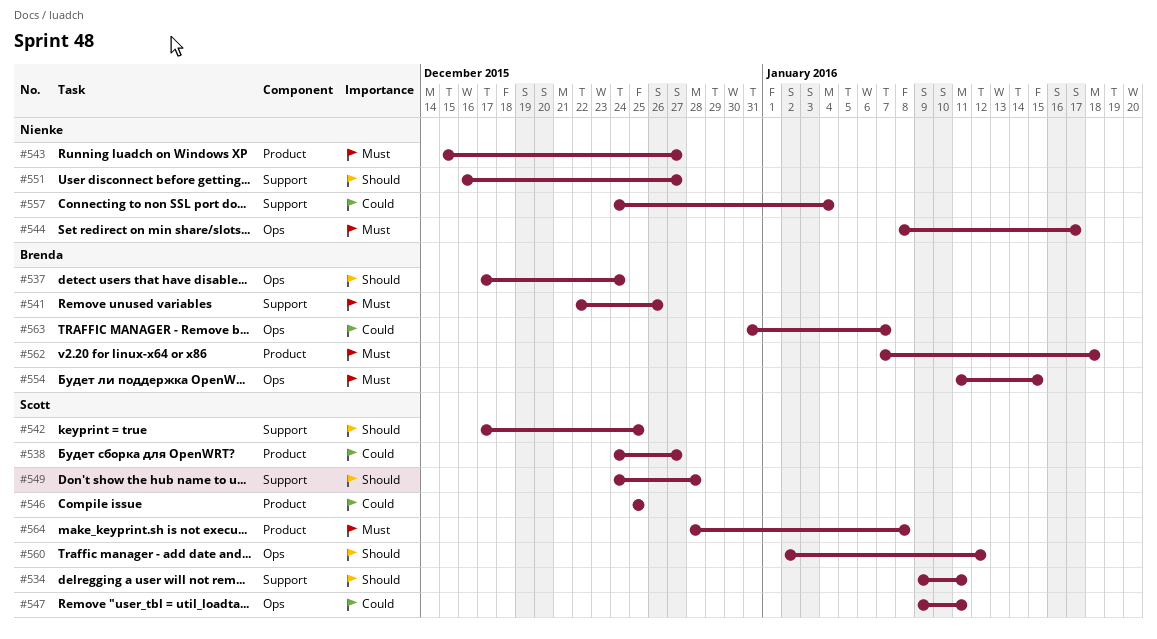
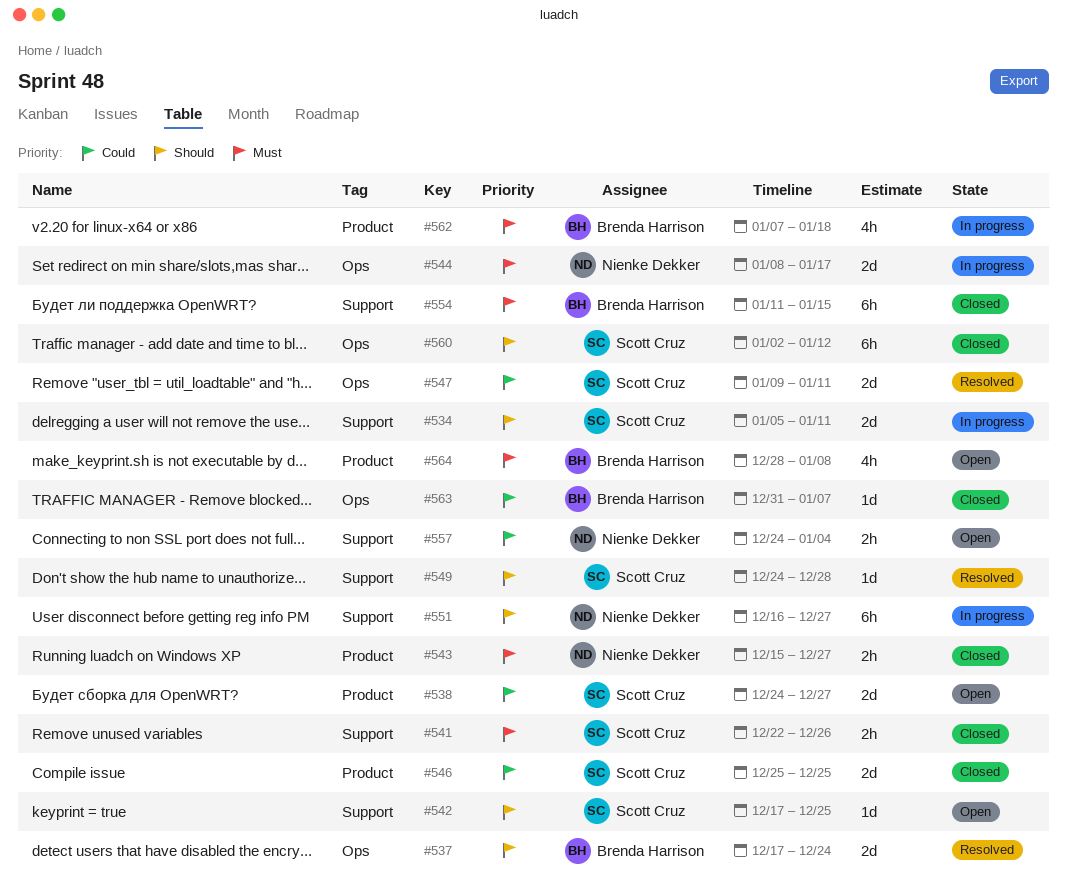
#534, start: Jan 9 -> Jan 5
#541, owner: Brenda Harrison -> Scott Cruz
#554, label: Ops -> Support
#564, owner: Scott Cruz -> Brenda Harrison

